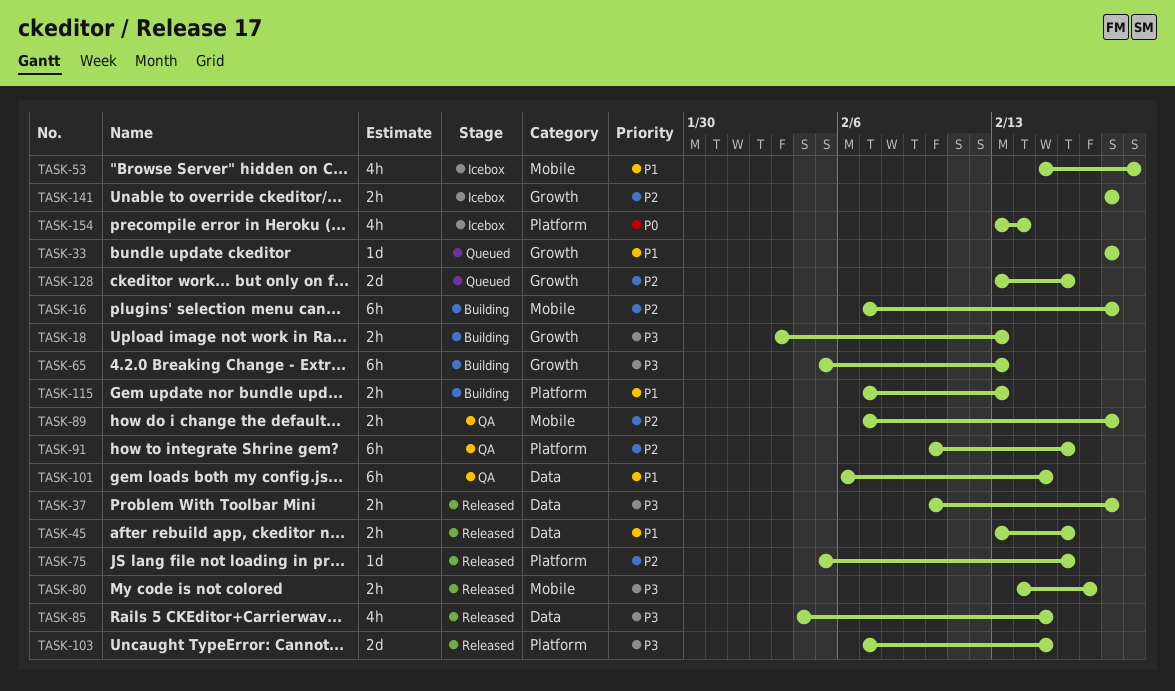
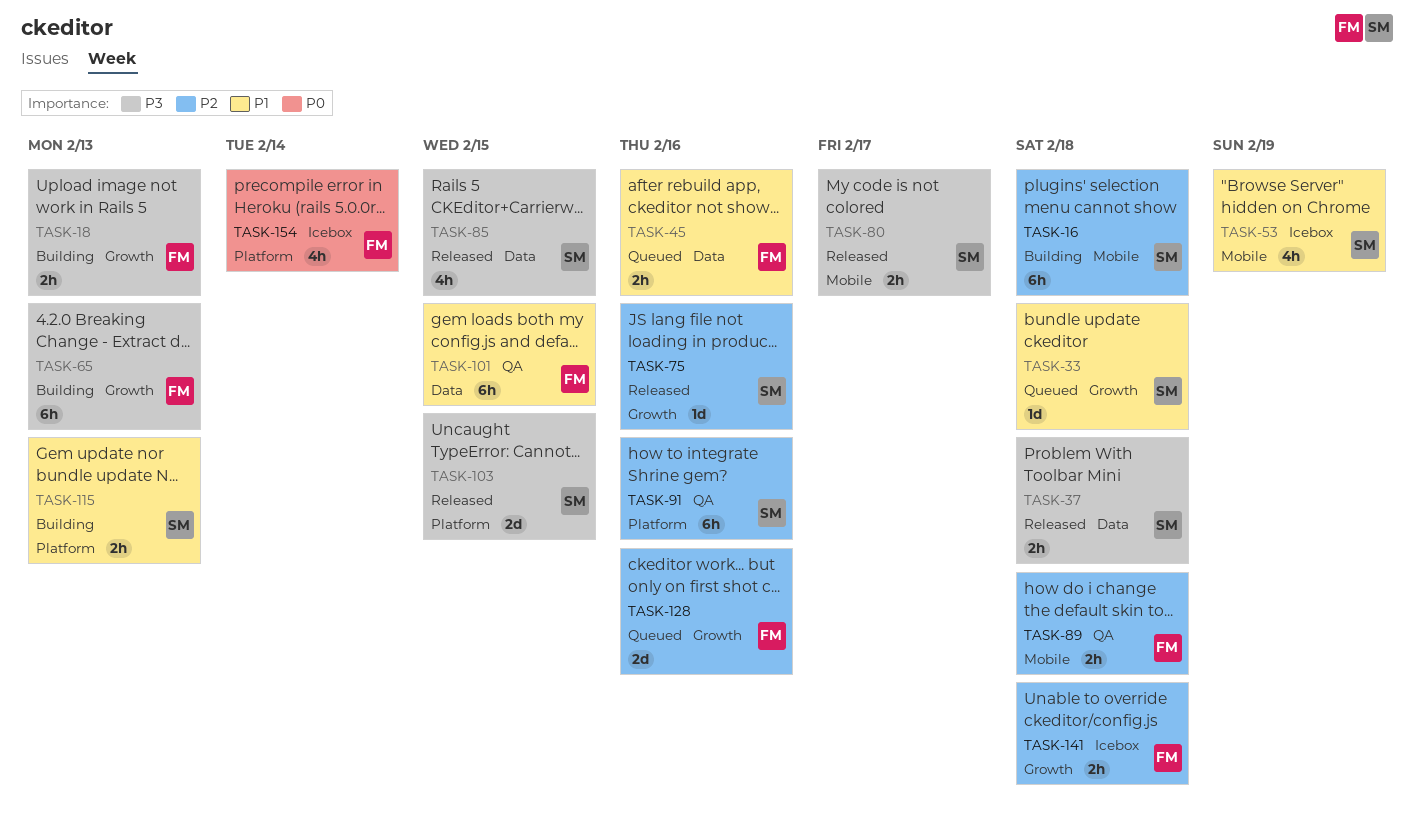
TASK-45, status: Released -> Queued
TASK-75, label: Platform -> Growth

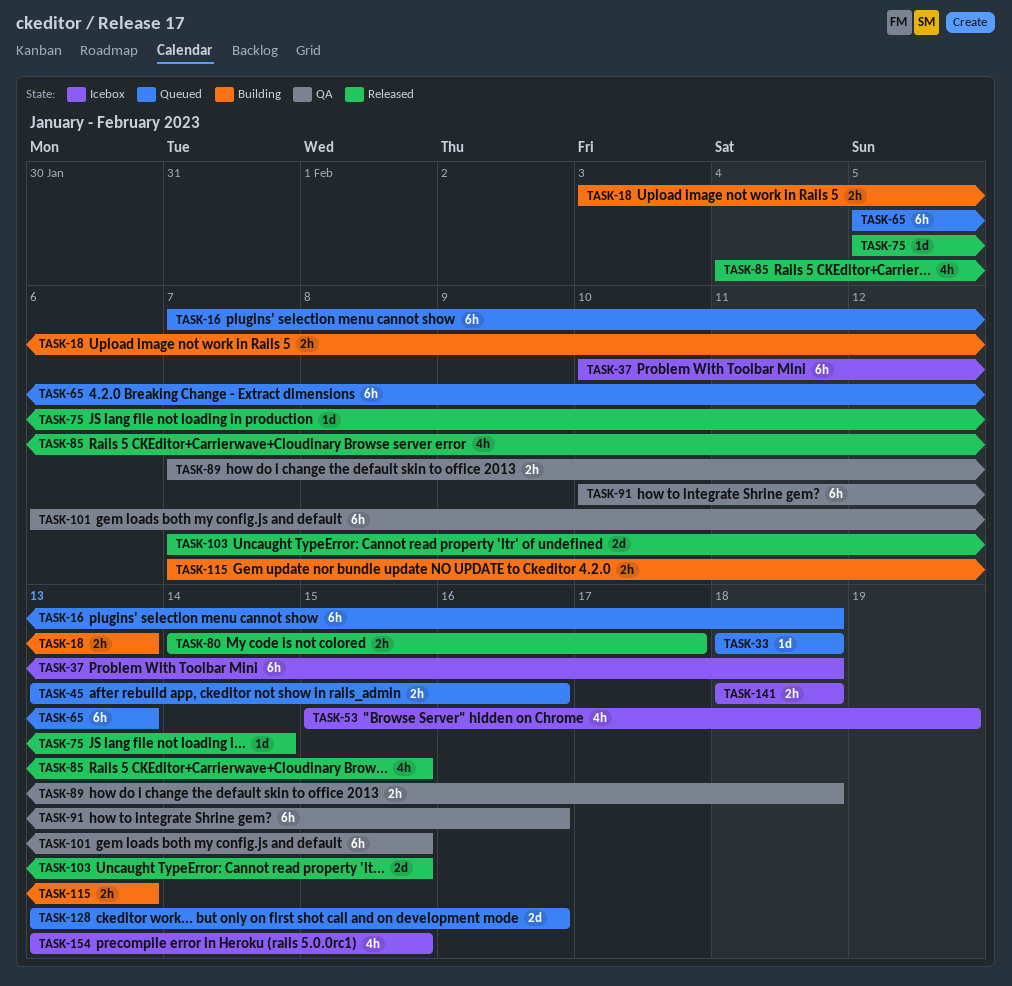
TASK-16, status: Building -> Queued
TASK-37, status: Released -> Icebox
TASK-37, estimate: 2h -> 6h
TASK-65, status: Building -> Queued
TASK-75, due: Feb 16 -> Feb 14
TASK-154, due: Feb 14 -> Feb 15

